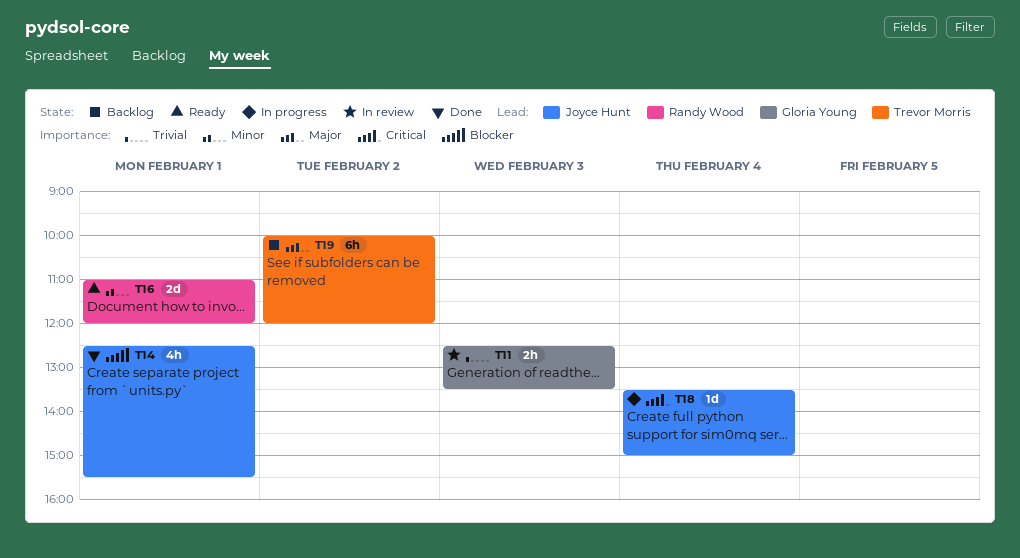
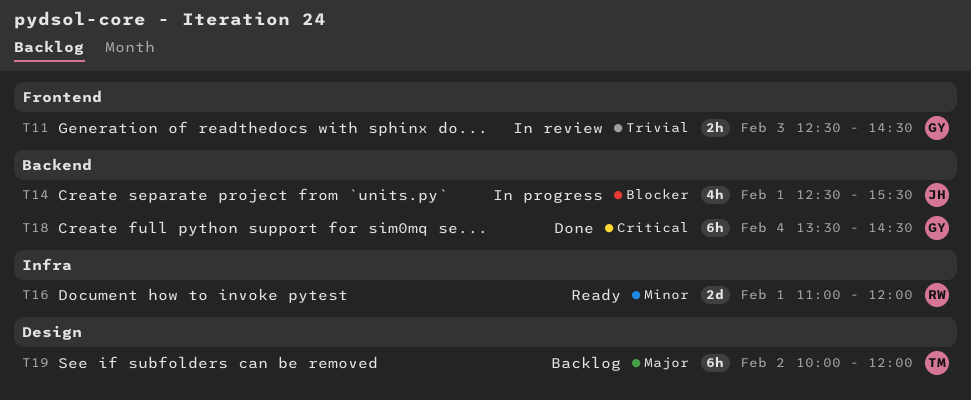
T11, ends: 13:30 -> 14:30
T14, status: Done -> In progress
T18, status: In progress -> Done
T18, owner: Joyce Hunt -> Gloria Young
T18, estimate: 1d -> 6h
T18, ends: 15:00 -> 14:30

